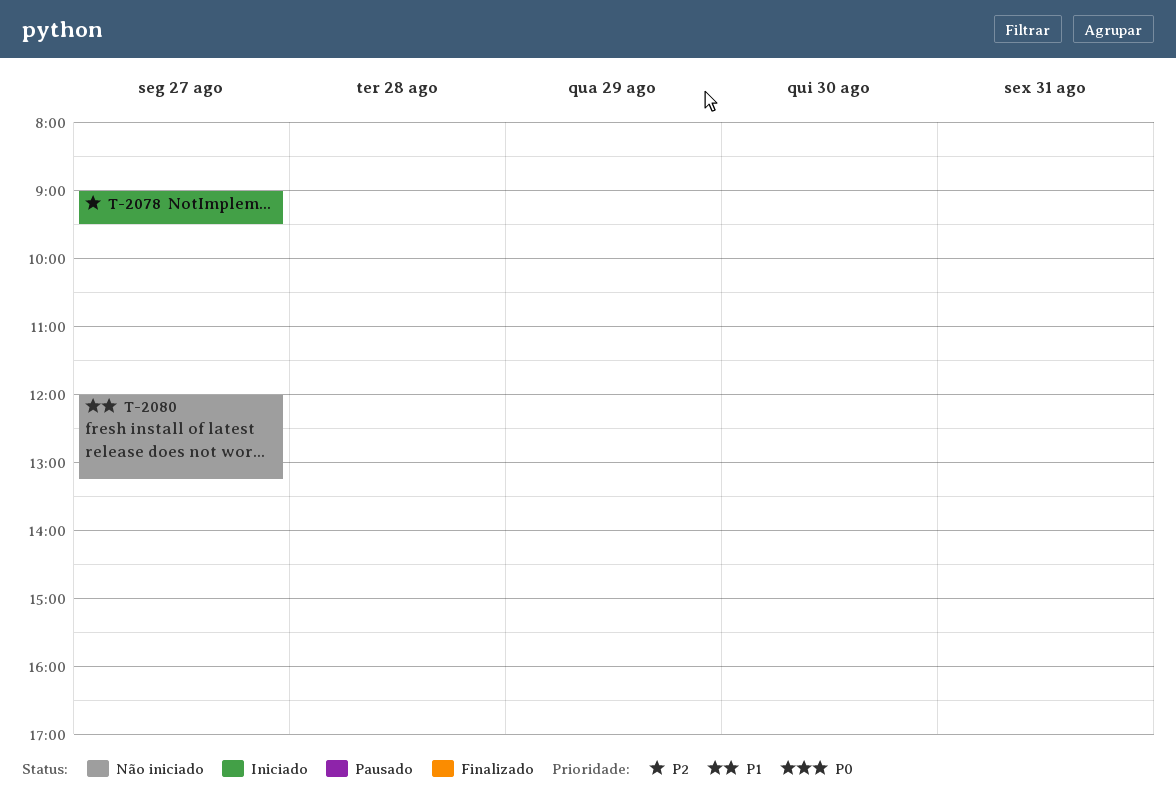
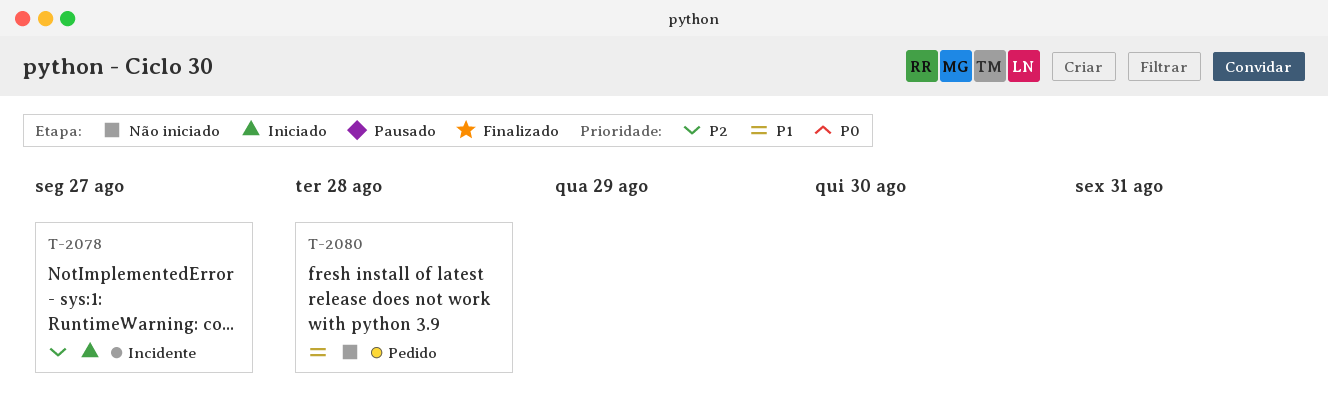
T-2080, day: Aug 27 -> Aug 28

